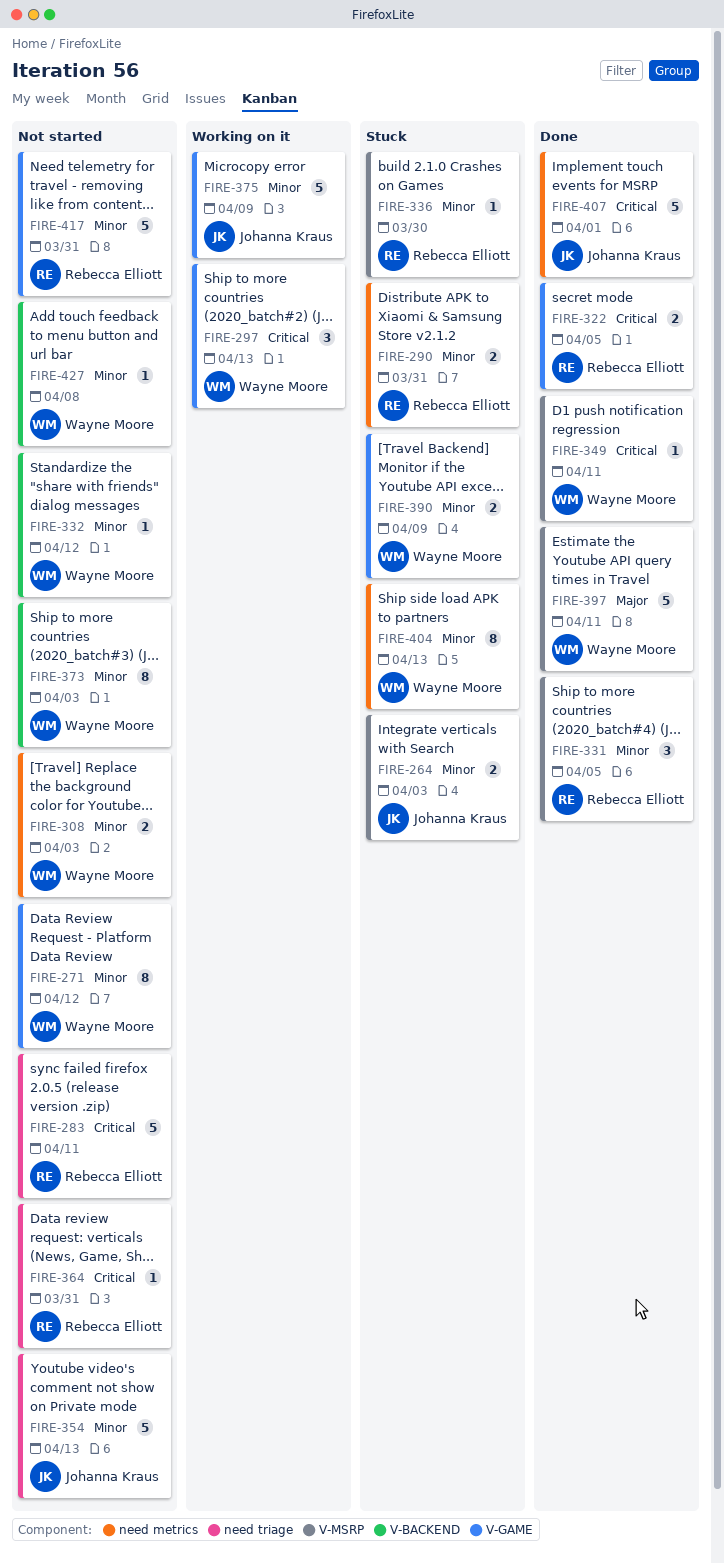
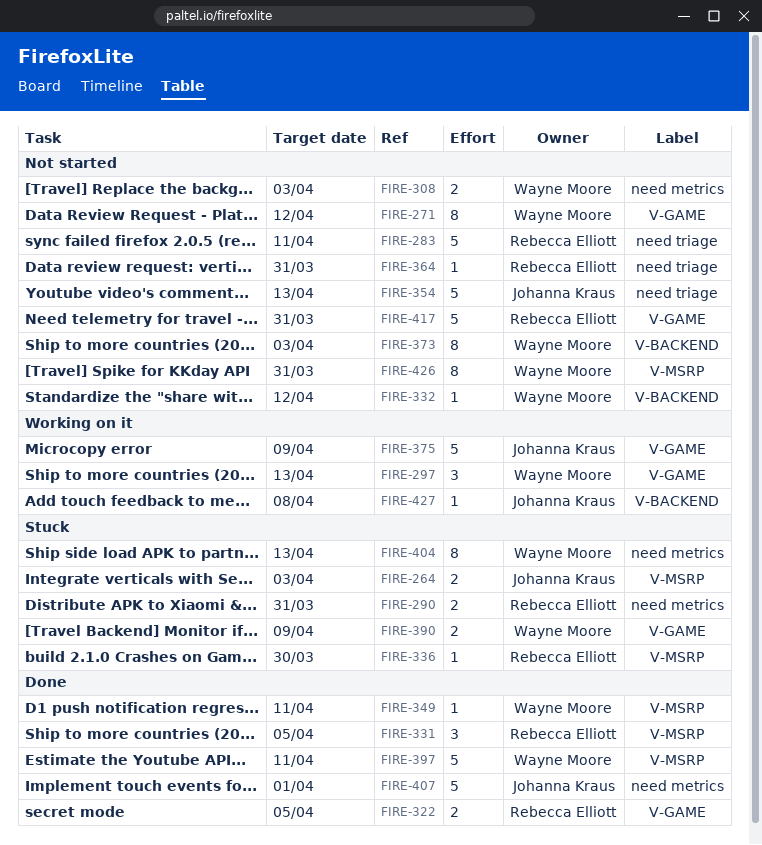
FIRE-426: none -> present
FIRE-427, status: Not started -> Working on it
FIRE-427, owner: Wayne Moore -> Johanna Kraus

